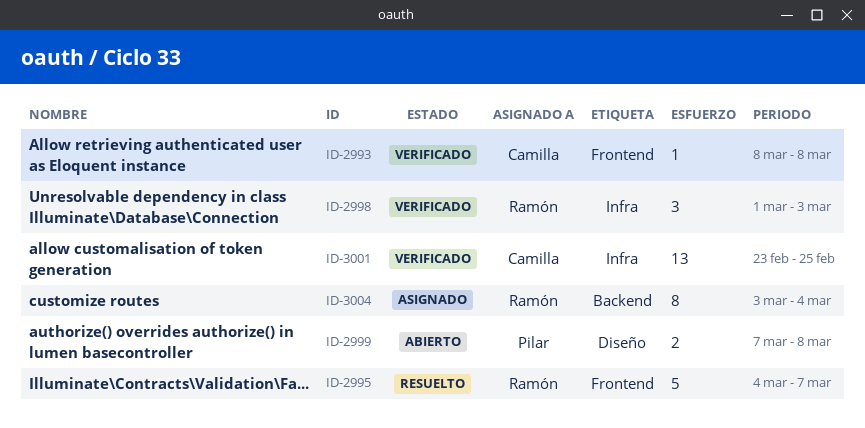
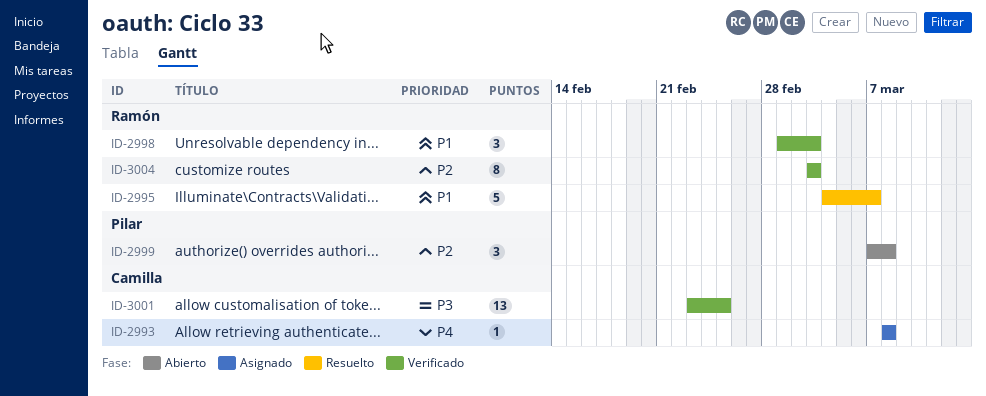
ID-2993, status: Verificado -> Asignado
ID-2999, estimate: 2 -> 3
ID-3004, status: Asignado -> Verificado
ID-3004, due: Mar 4 -> Mar 3

